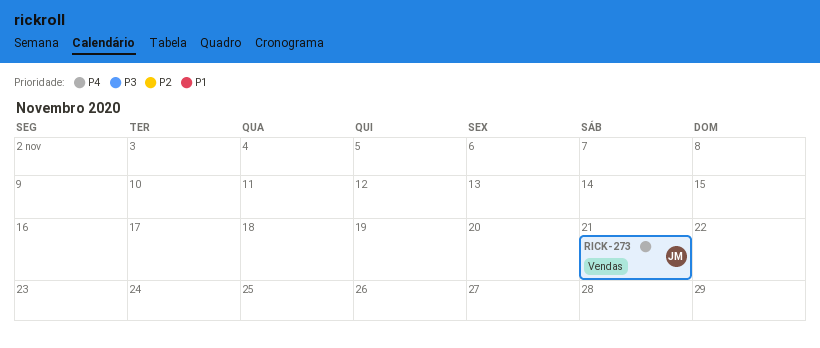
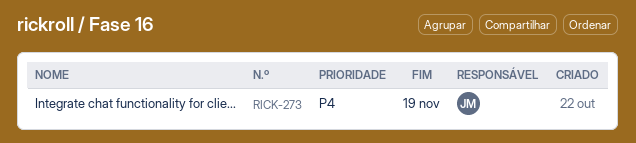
RICK-273, due: Nov 21 -> Nov 19

